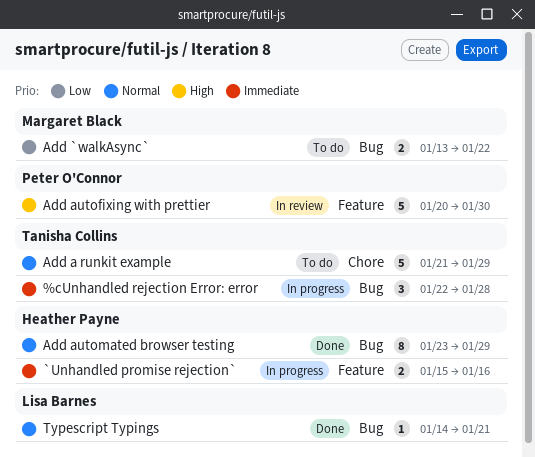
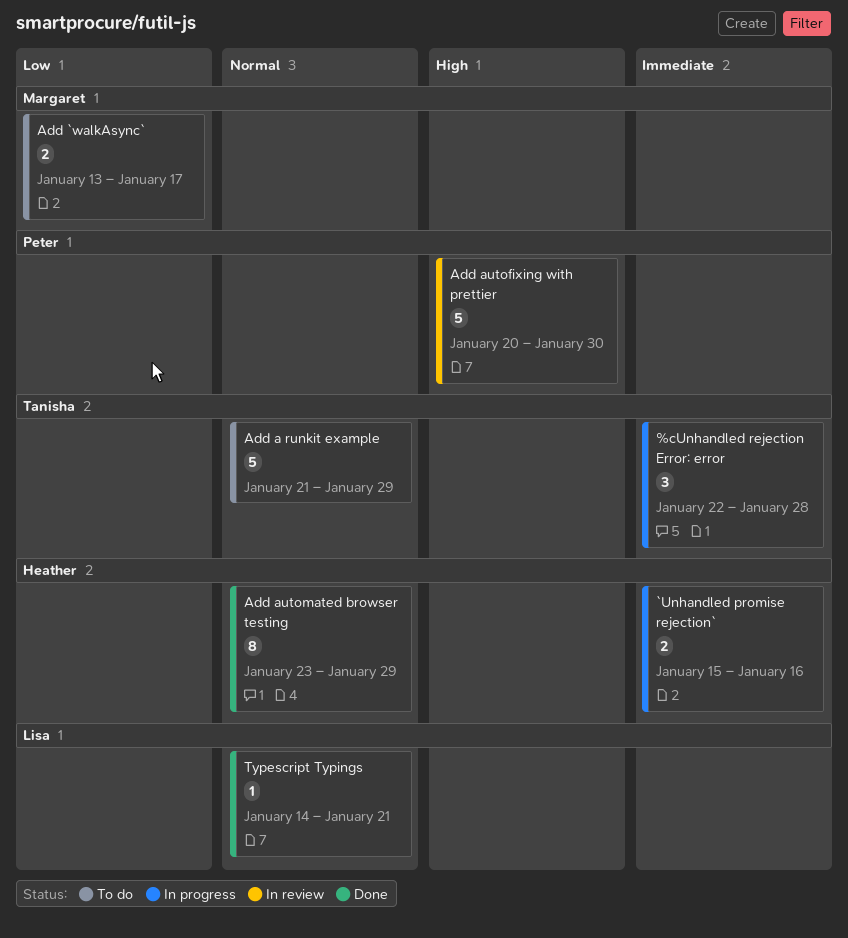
Add `walkAsync`, due: Jan 22 -> Jan 17

